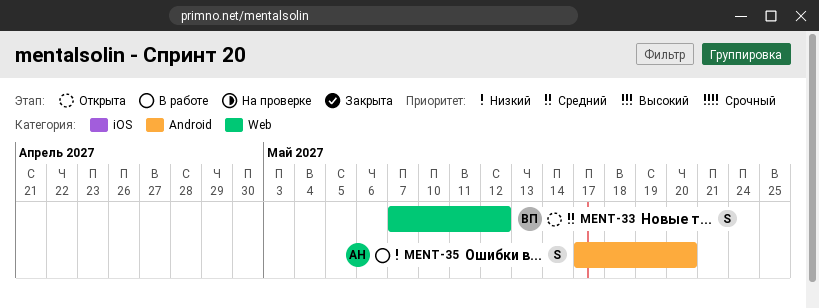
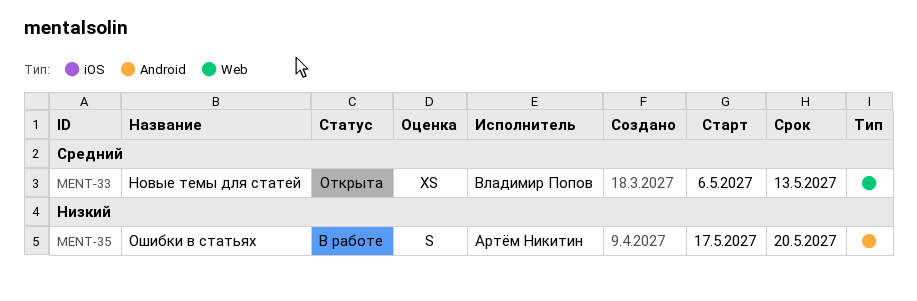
MENT-33, estimate: S -> XS
MENT-33, start: May 7 -> May 6
MENT-33, due: May 12 -> May 13

